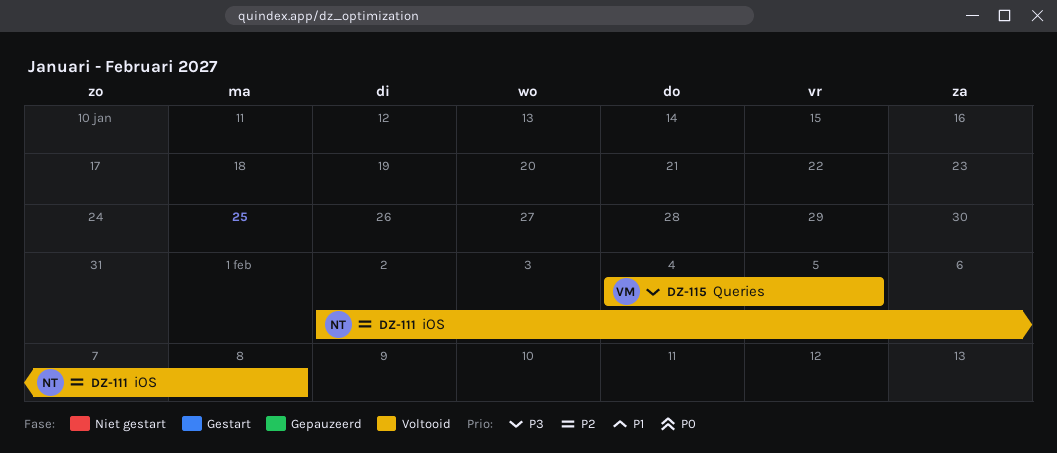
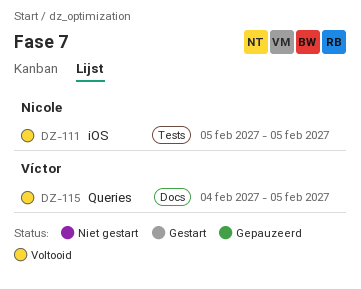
DZ-111, start: Feb 2 -> Feb 5
DZ-111, due: Feb 8 -> Feb 5

